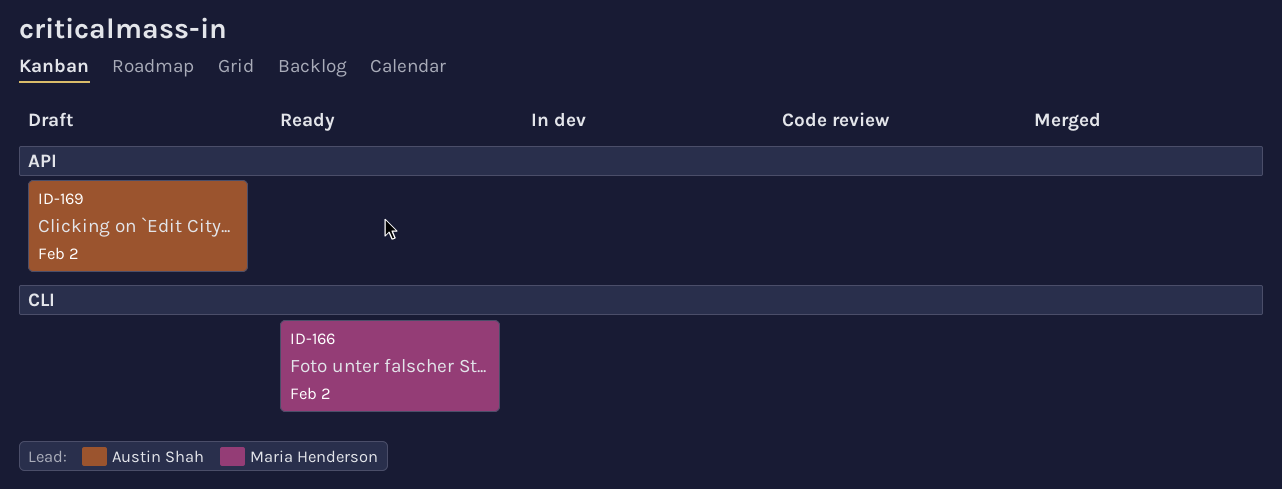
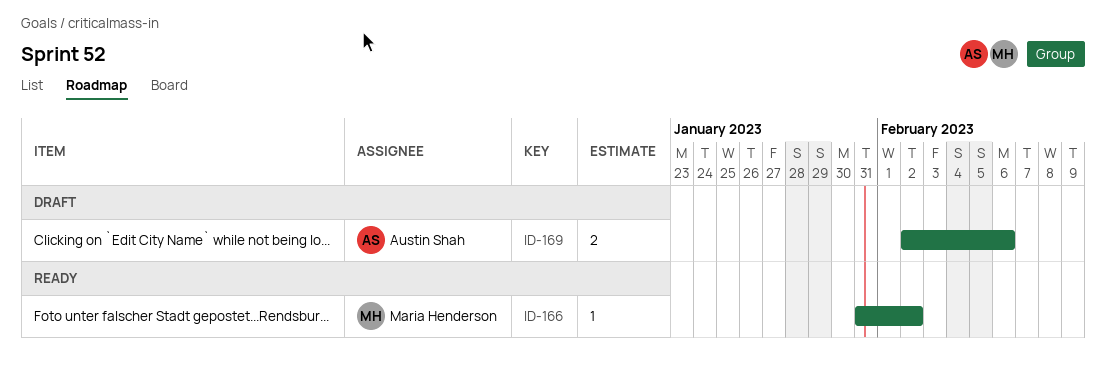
ID-169, due: Feb 2 -> Feb 6

